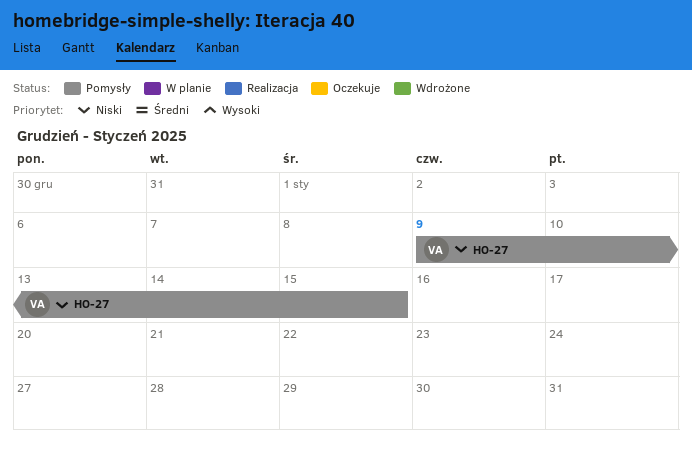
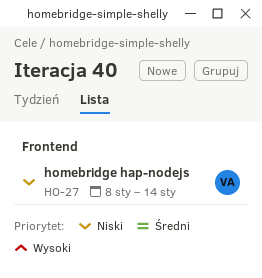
HO-27, start: Jan 9 -> Jan 8
HO-27, due: Jan 15 -> Jan 14

